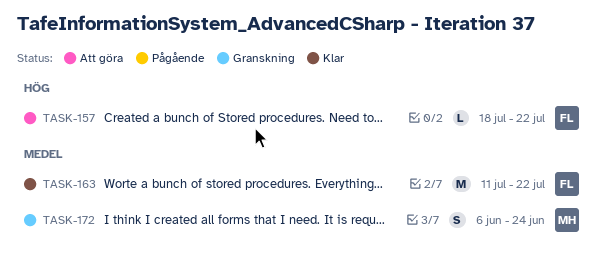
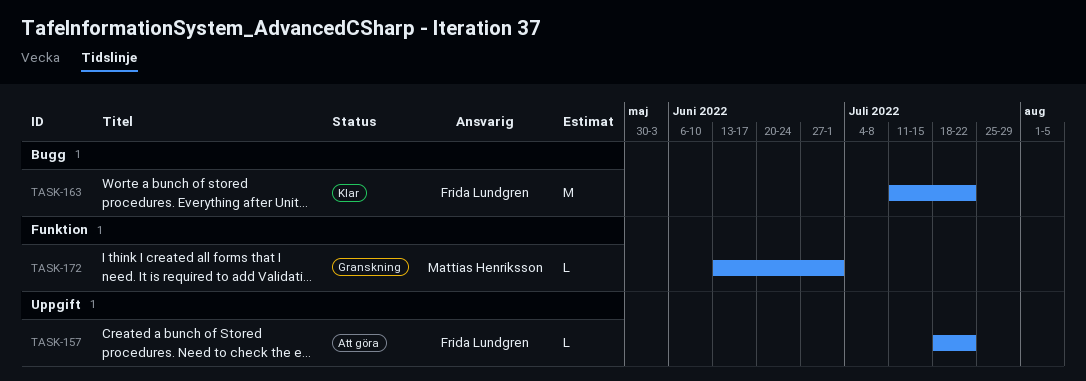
TASK-172, estimate: S -> L
TASK-172, start: Jun 6 -> Jun 13
TASK-172, due: Jun 24 -> Jul 1

